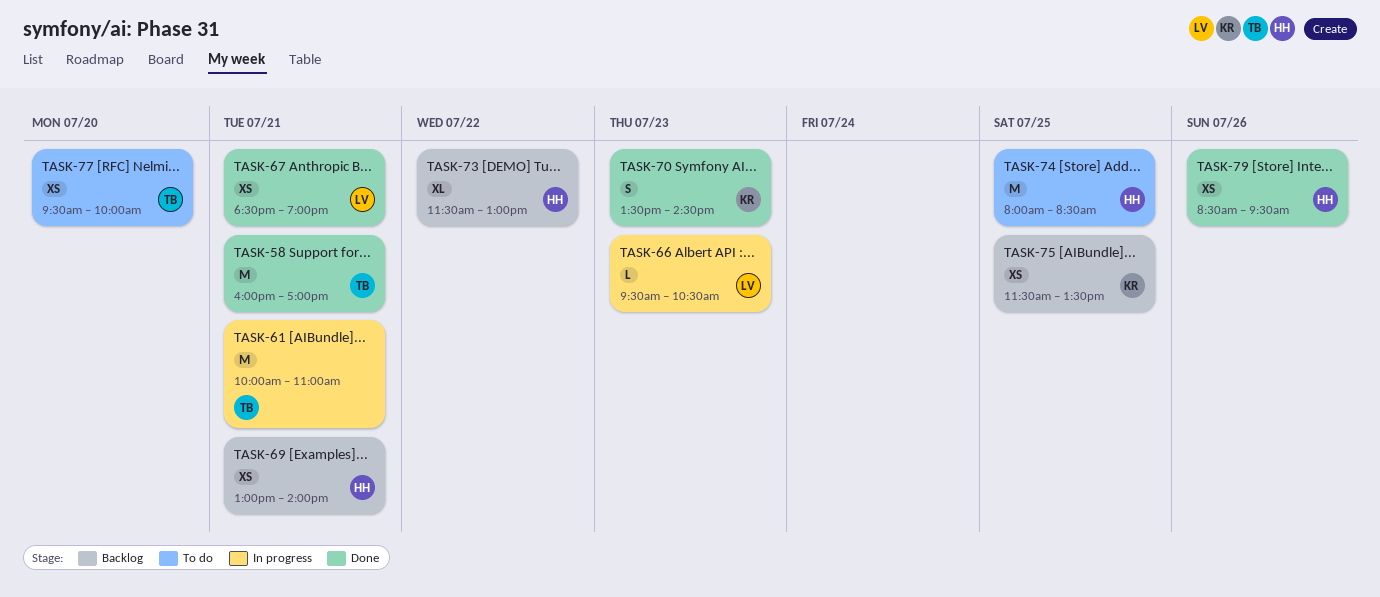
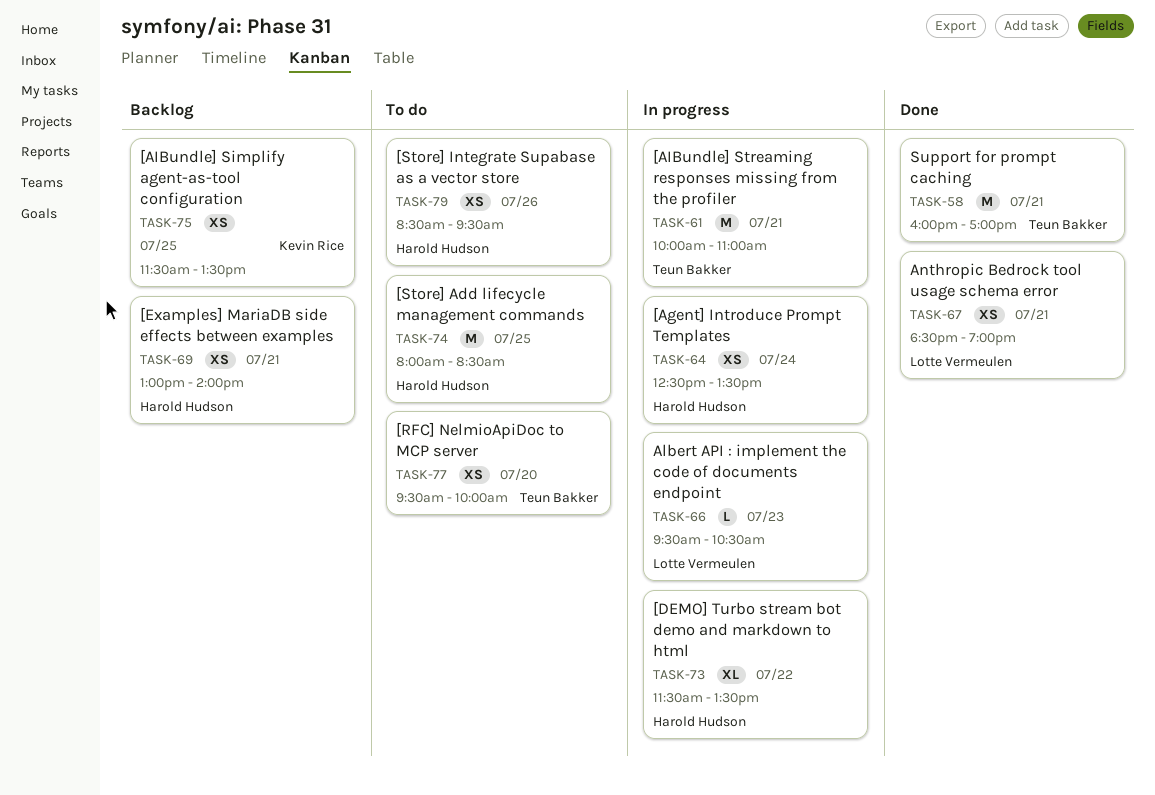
TASK-64: none -> present
TASK-70: present -> none
TASK-73, status: Backlog -> In progress
TASK-73, ends: 13:00 -> 13:30
TASK-79, status: Done -> To do

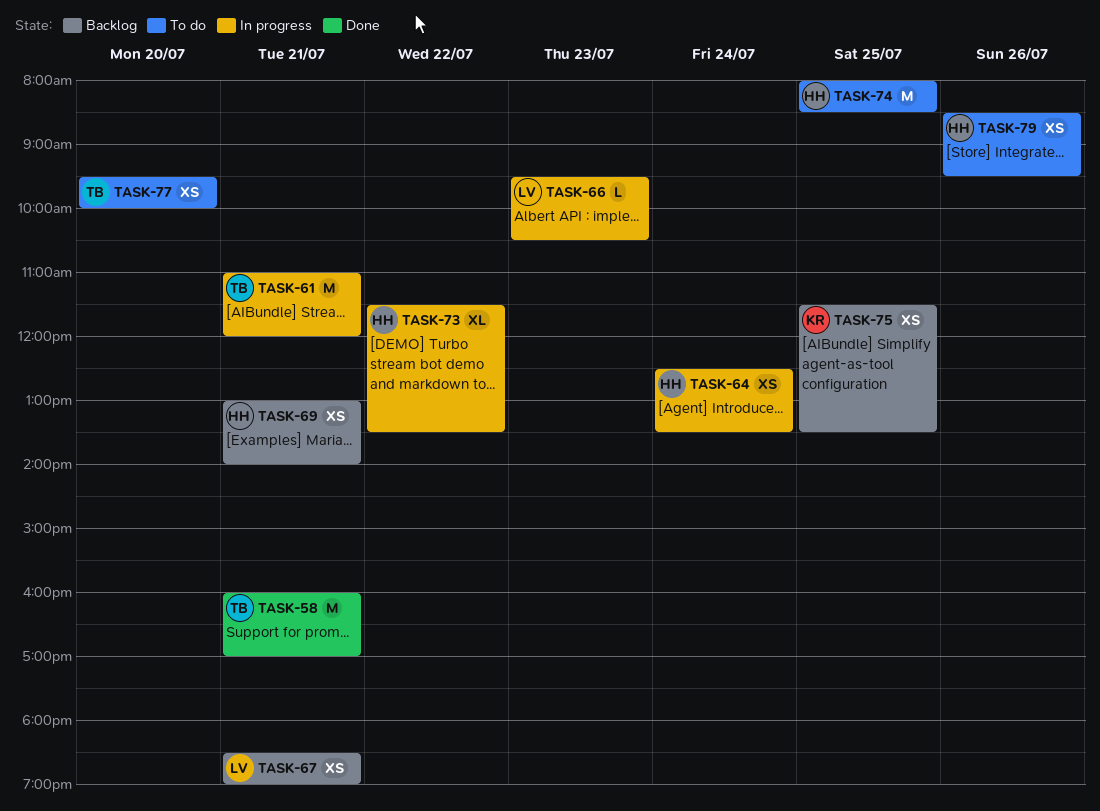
TASK-61, begins: 10:00 -> 11:00
TASK-61, ends: 11:00 -> 12:00
TASK-67, status: Done -> Backlog

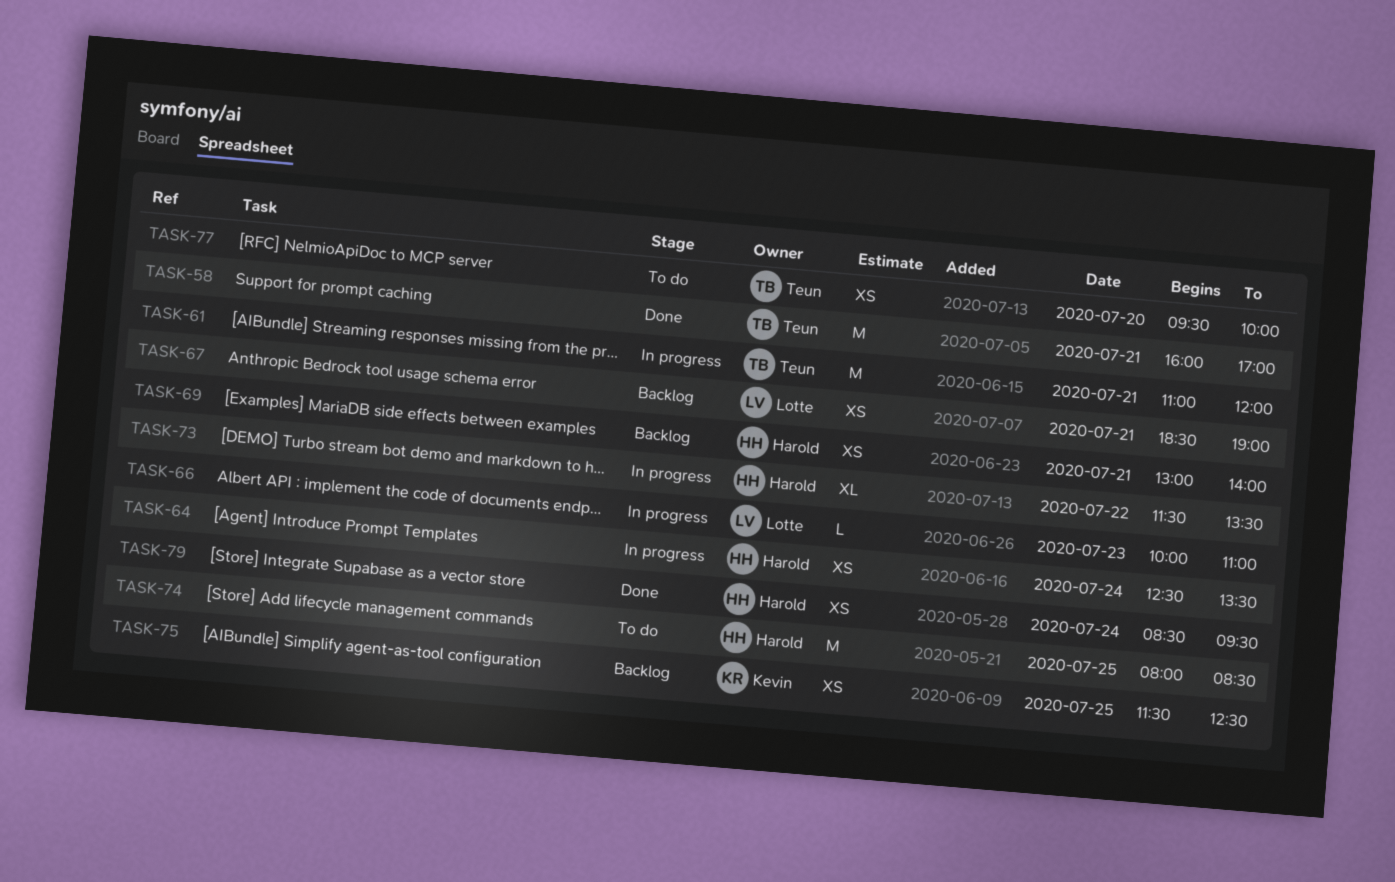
TASK-66, begins: 09:30 -> 10:00
TASK-66, ends: 10:30 -> 11:00
TASK-75, ends: 13:30 -> 12:30
TASK-79, status: To do -> Done
TASK-79, day: Jul 26 -> Jul 24

